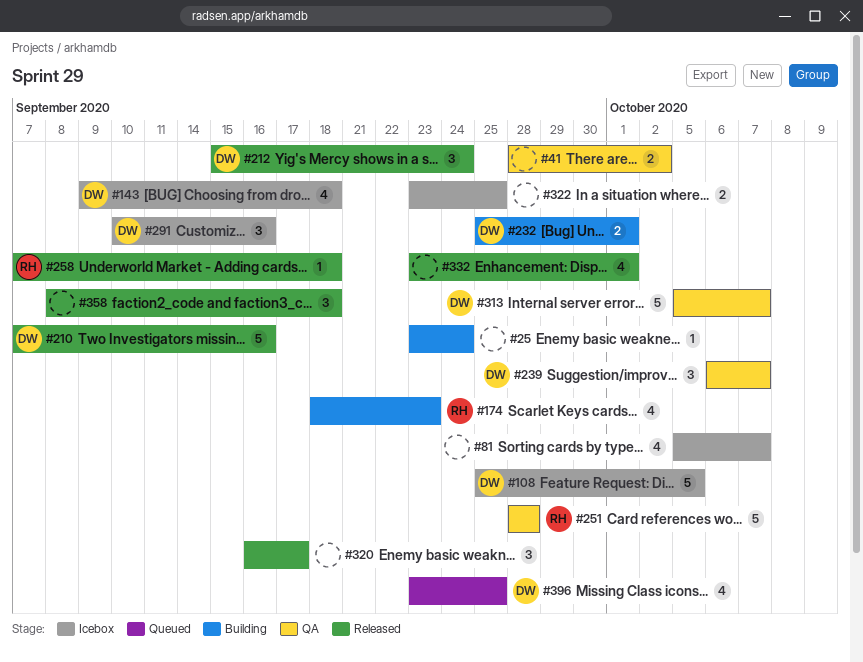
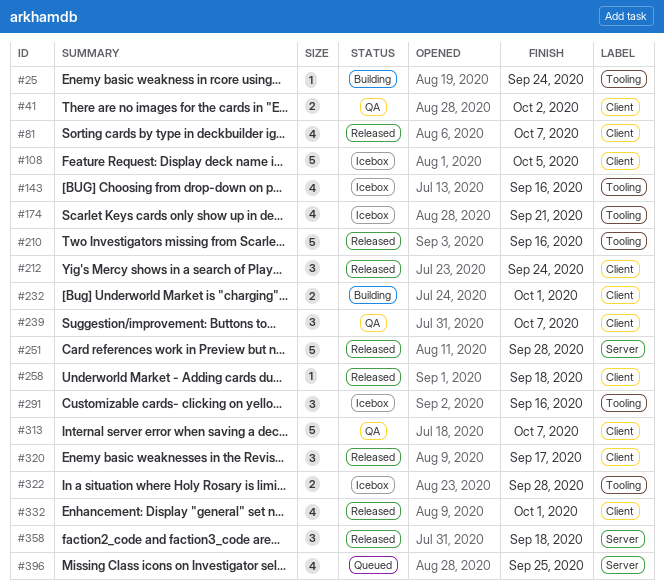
#81, status: Icebox -> Released
#143, due: Sep 18 -> Sep 16
#174, status: Building -> Icebox
#174, due: Sep 23 -> Sep 21
#251, status: QA -> Released
#322, due: Sep 25 -> Sep 28

